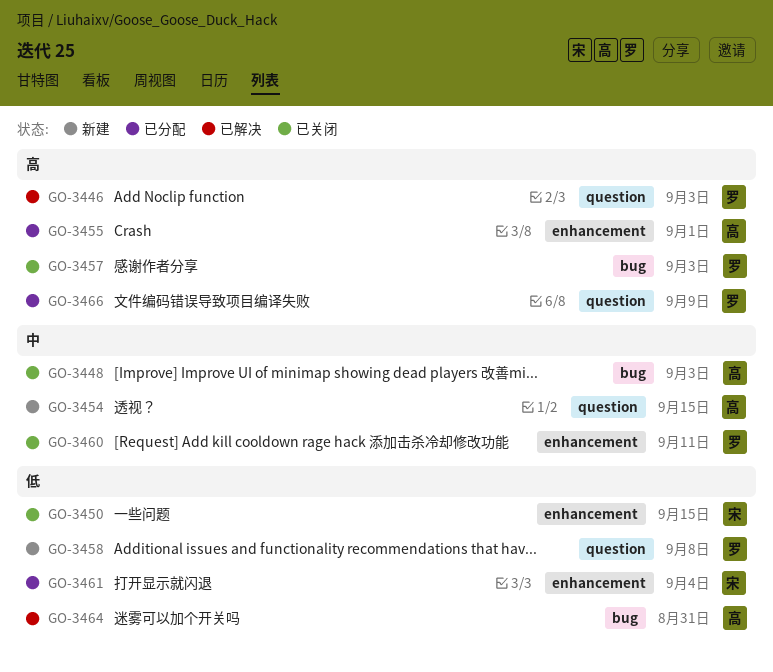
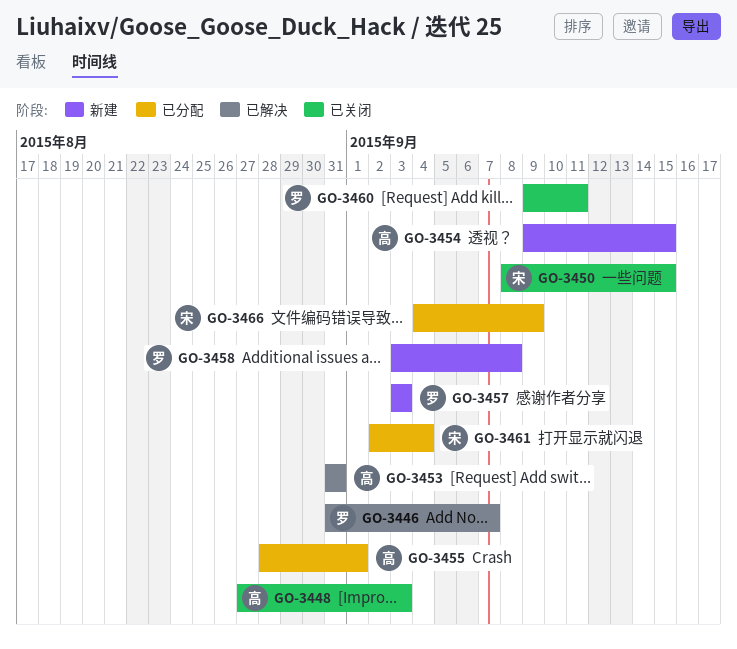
GO-3446, due: Sep 3 -> Sep 7
GO-3453: none -> present
GO-3457, status: 已关闭 -> 新建
GO-3464: present -> none
GO-3466, owner: 罗 -> 宋

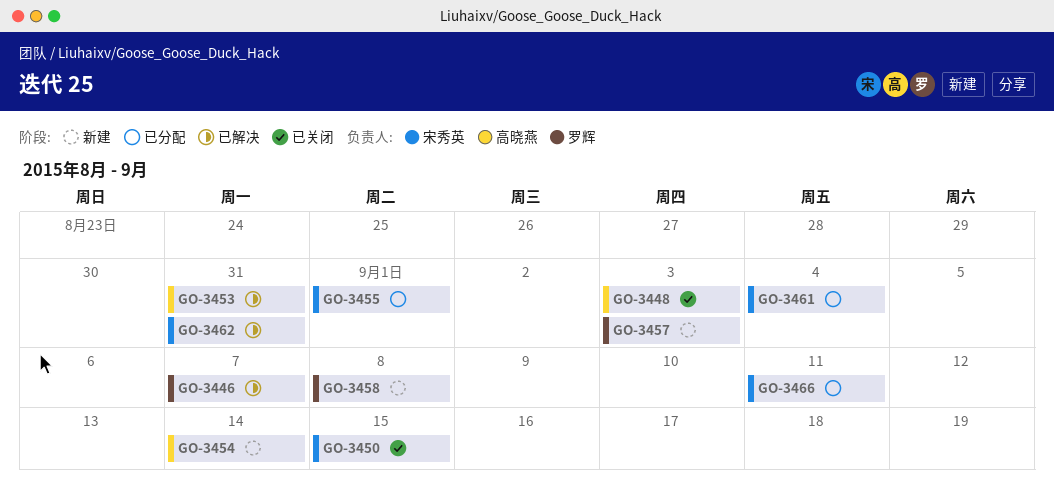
GO-3454, due: Sep 15 -> Sep 14
GO-3455, owner: 高晓燕 -> 宋秀英
GO-3460: present -> none
GO-3462: none -> present
GO-3466, due: Sep 9 -> Sep 11

